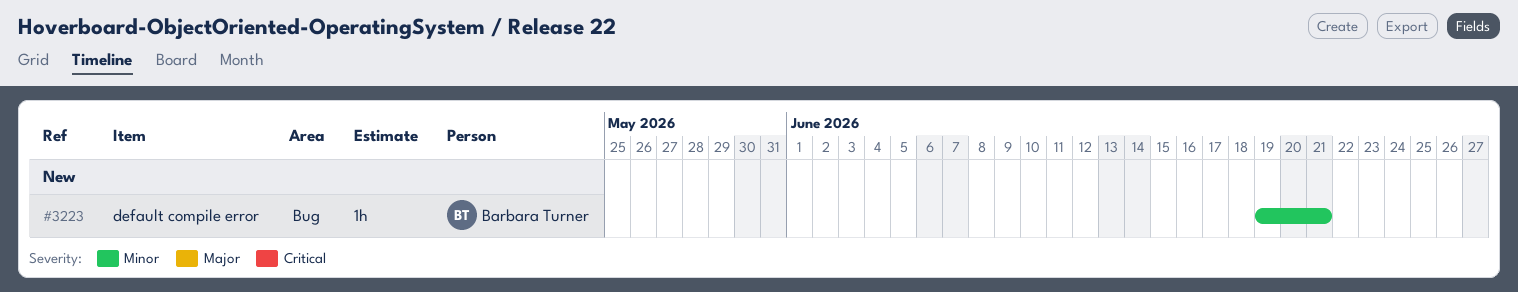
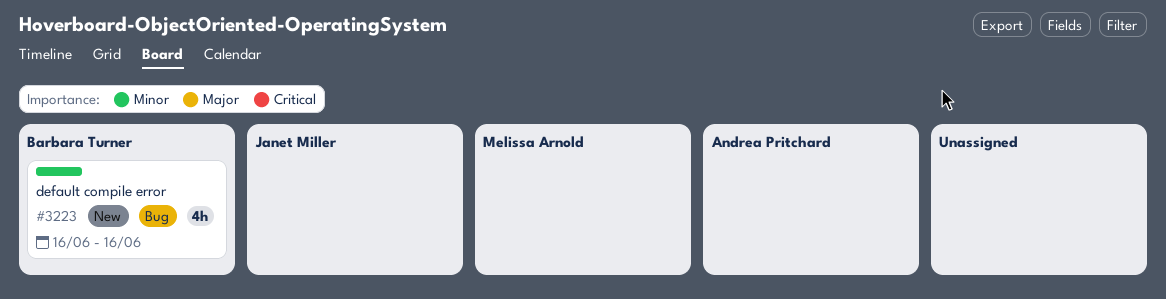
#3223, estimate: 1h -> 4h
#3223, start: Jun 19 -> Jun 16
#3223, due: Jun 21 -> Jun 16

